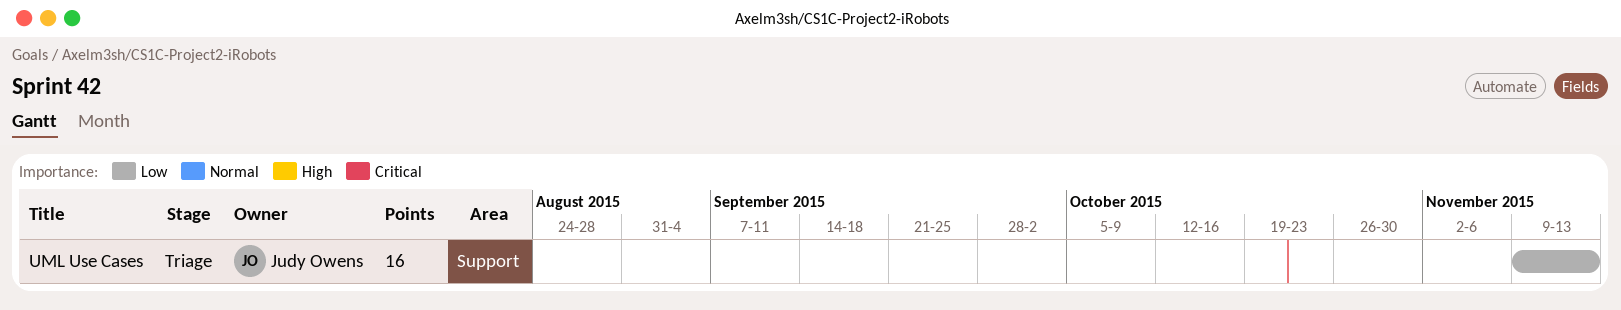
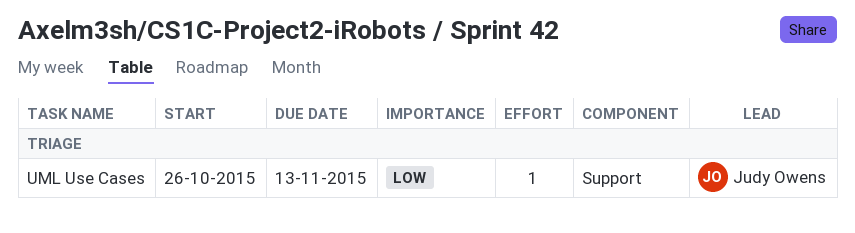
UML Use Cases, estimate: 16 -> 1
UML Use Cases, start: Nov 9 -> Oct 26

